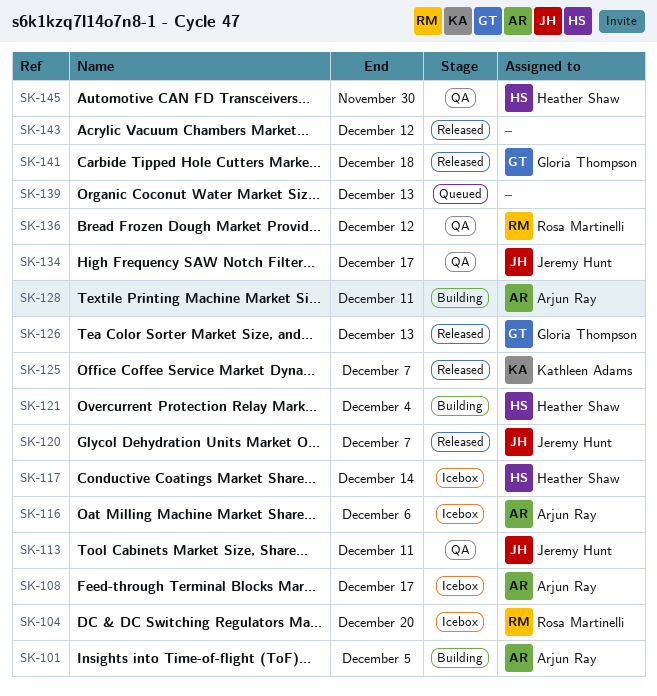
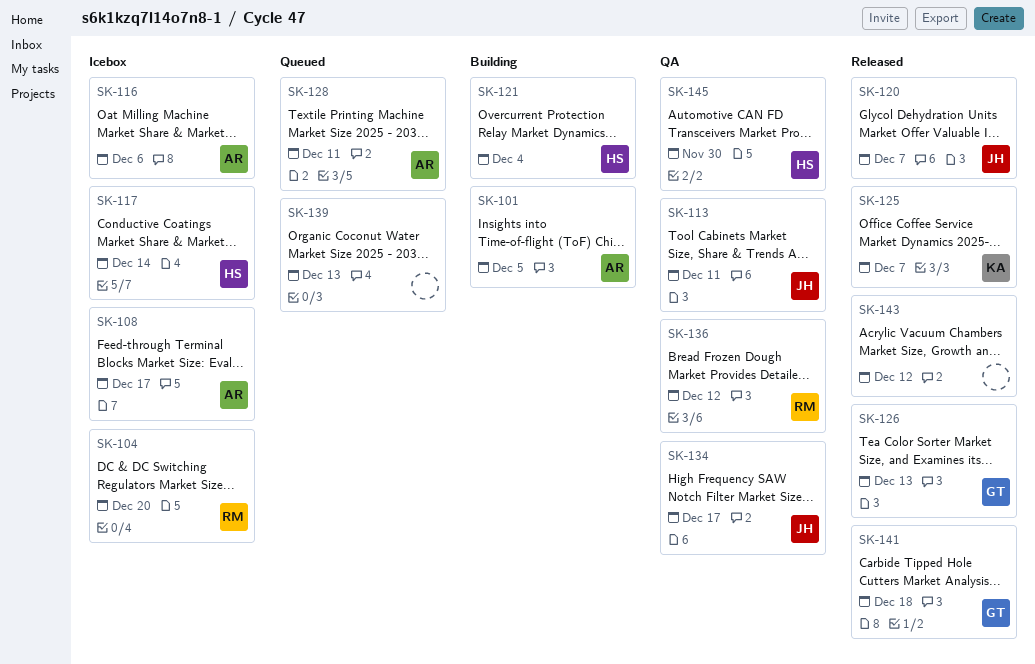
SK-128, status: Building -> Queued

